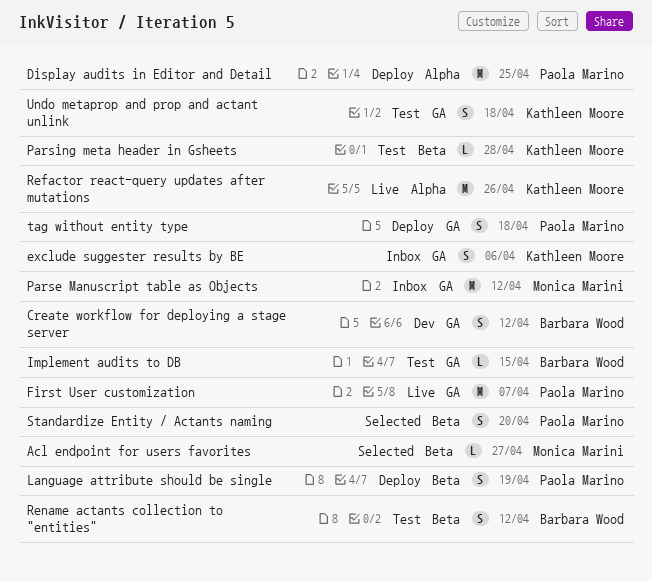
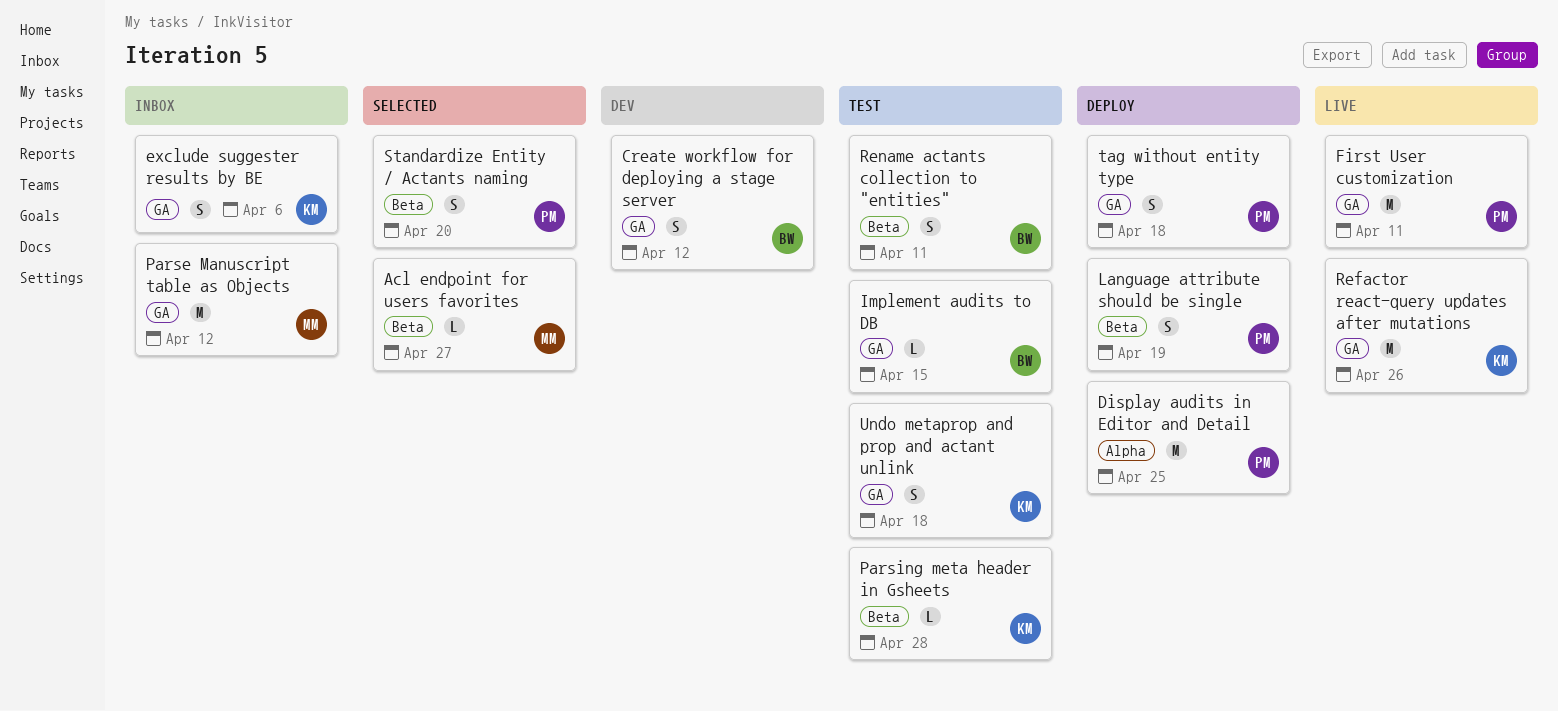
First User customization, due: Apr 7 -> Apr 11
Refactor react-query updates after mutations, label: Alpha -> GA
Rename actants collection to "entities", due: Apr 12 -> Apr 11

